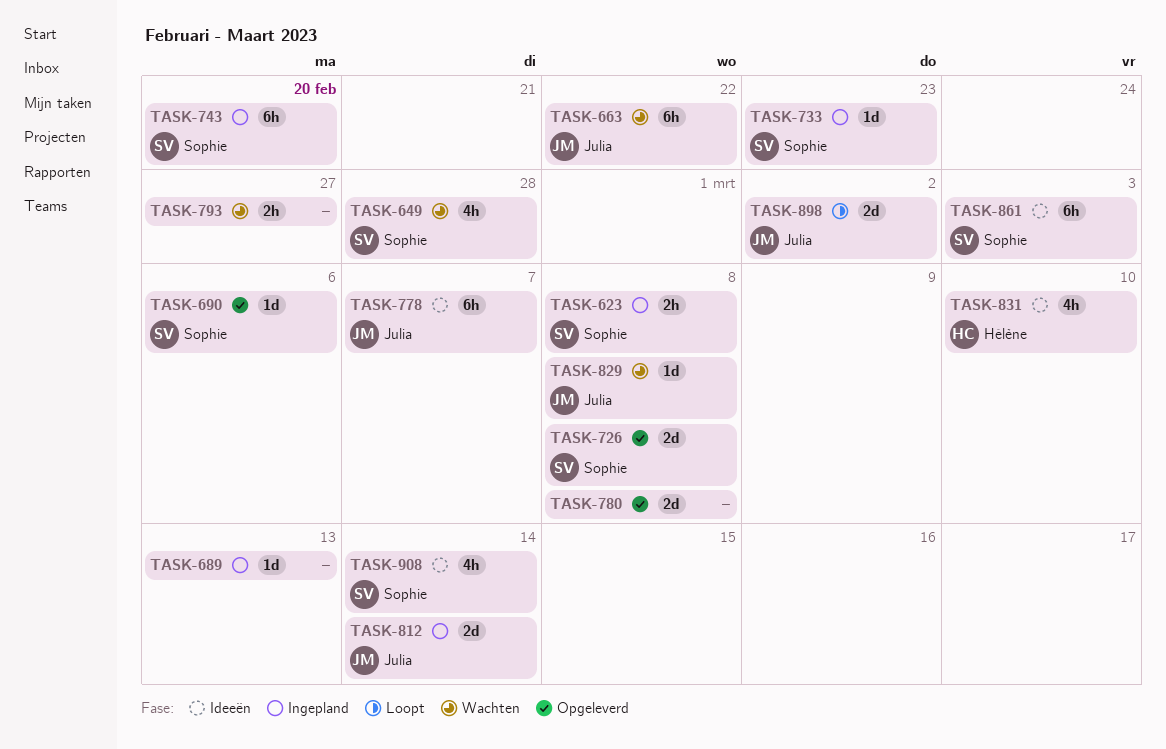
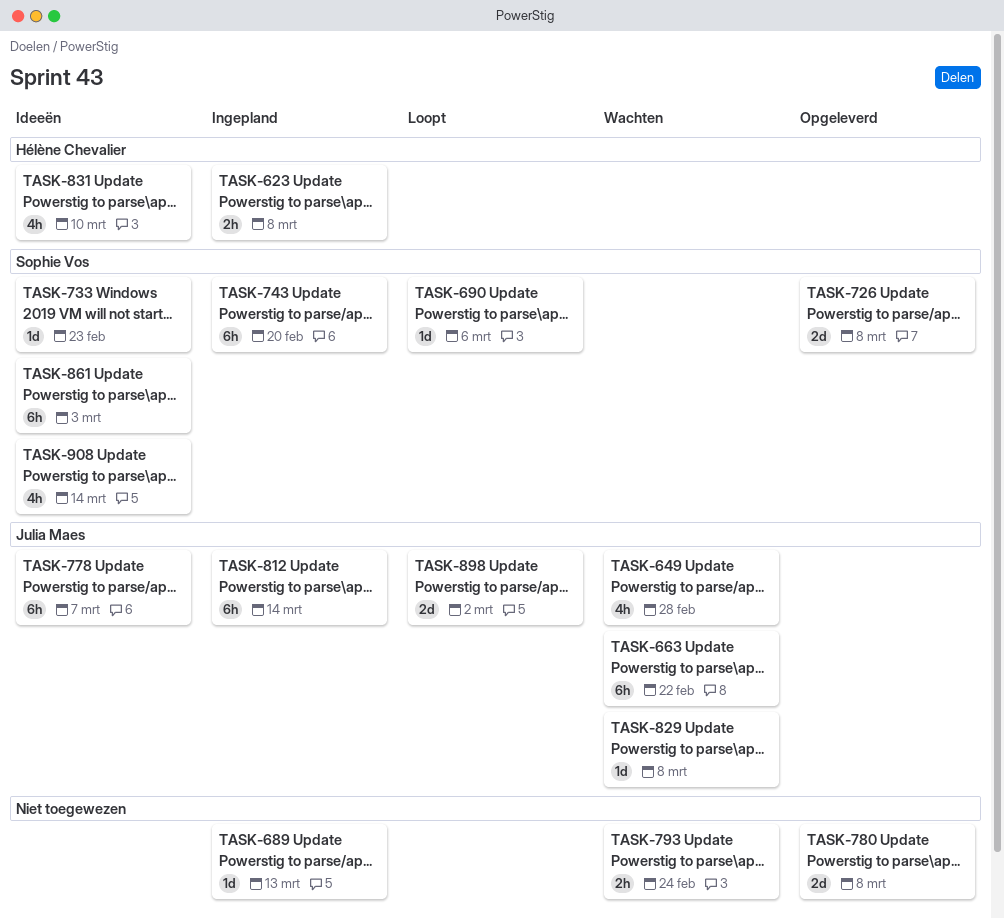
TASK-623, owner: Sophie Vos -> Hélène Chevalier
TASK-649, owner: Sophie Vos -> Julia Maes
TASK-690, status: Opgeleverd -> Loopt
TASK-733, status: Ingepland -> Ideeën
TASK-793, due: Feb 27 -> Feb 24
TASK-812, estimate: 2d -> 6h

